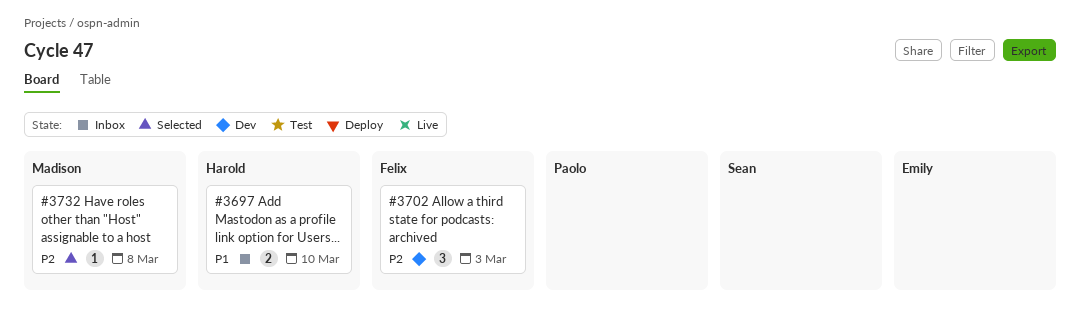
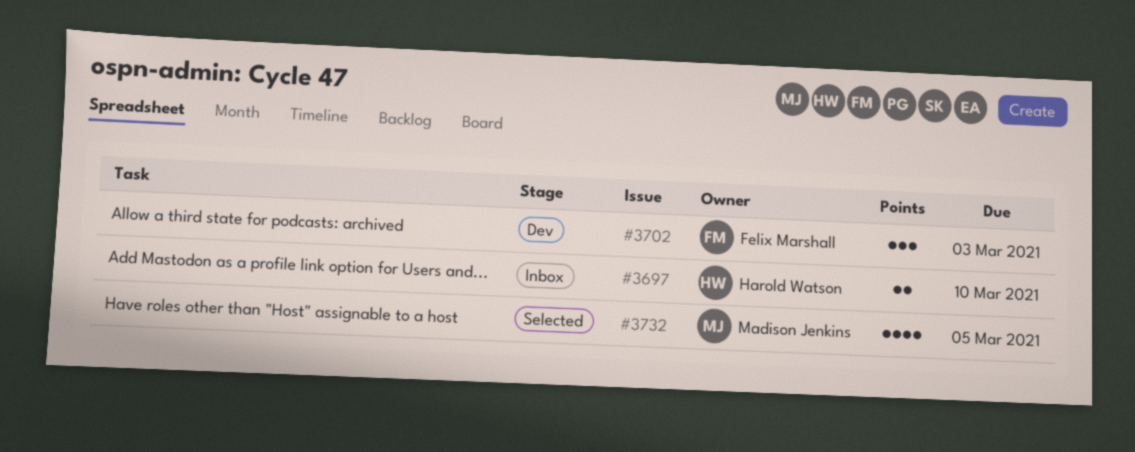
#3732, estimate: 1 -> 4
#3732, due: Mar 8 -> Mar 5

